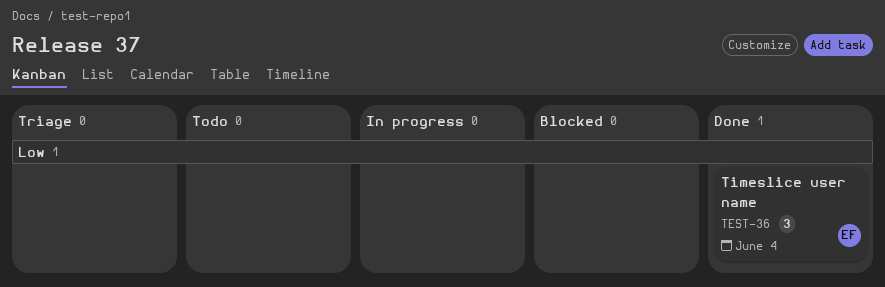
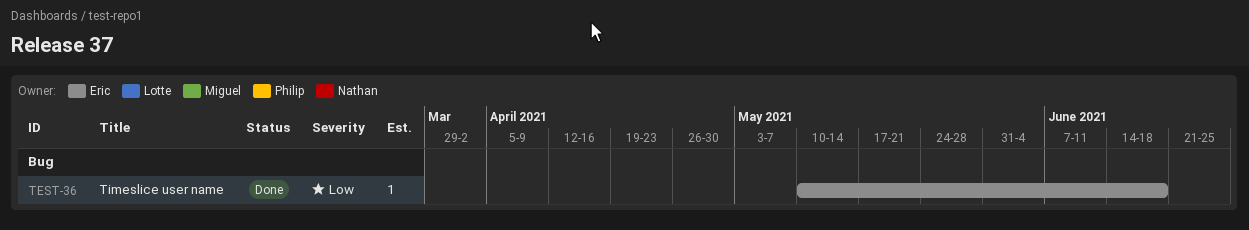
TEST-36, estimate: 3 -> 1
TEST-36, due: Jun 4 -> Jun 18

